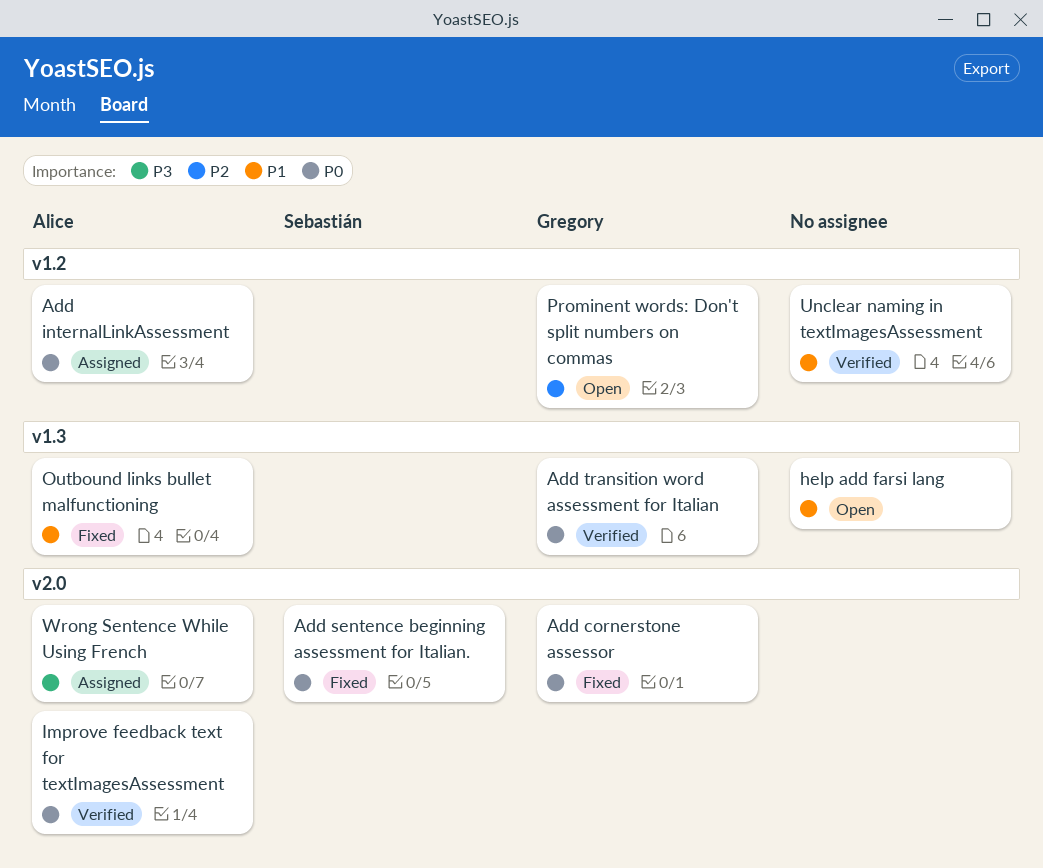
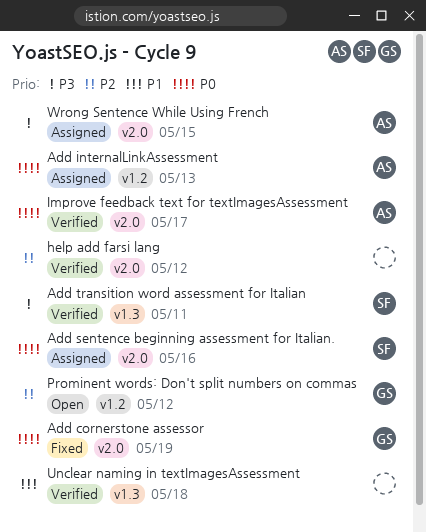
Add sentence beginning assessment for Italian., status: Fixed -> Assigned
Add transition word assessment for Italian, owner: Gregory -> Sebastián
Add transition word assessment for Italian, priority: P0 -> P3
help add farsi lang, status: Open -> Verified
help add farsi lang, priority: P1 -> P2
help add farsi lang, label: v1.3 -> v2.0
Outbound links bullet malfunctioning: present -> none
Unclear naming in textImagesAssessment, label: v1.2 -> v1.3

